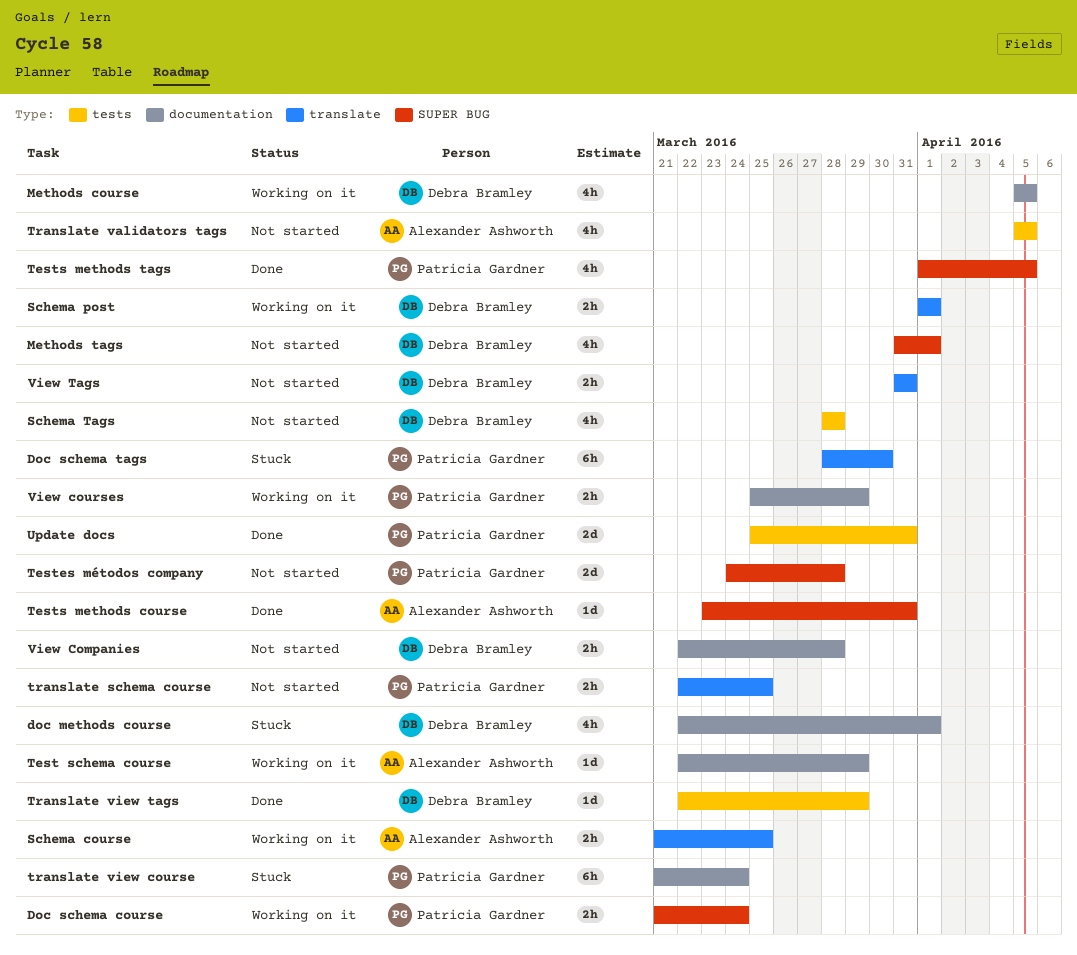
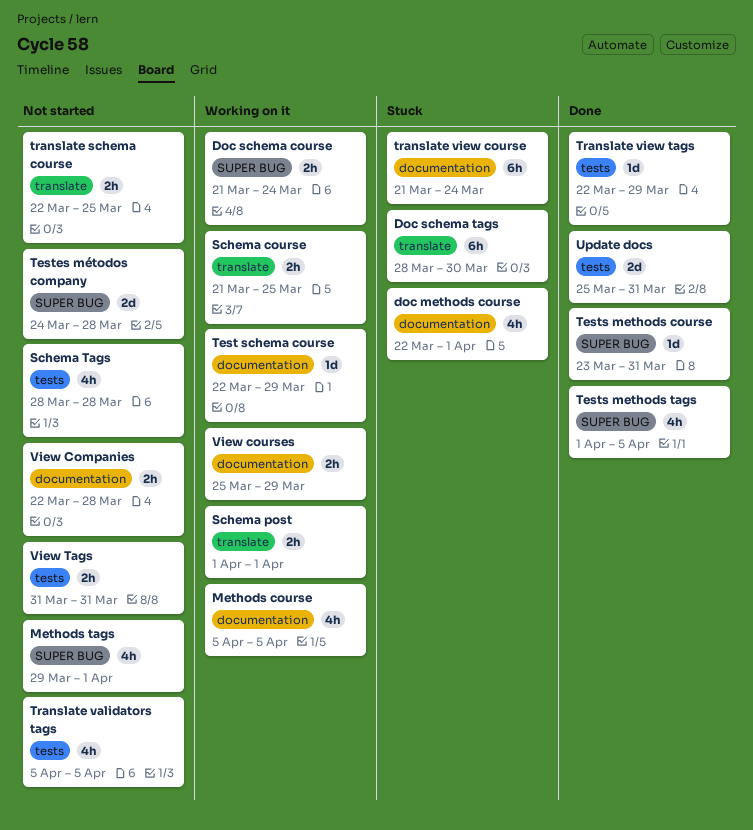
Methods tags, start: Mar 31 -> Mar 29
View Tags, label: translate -> tests

